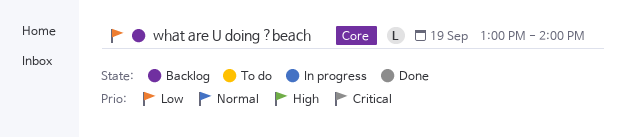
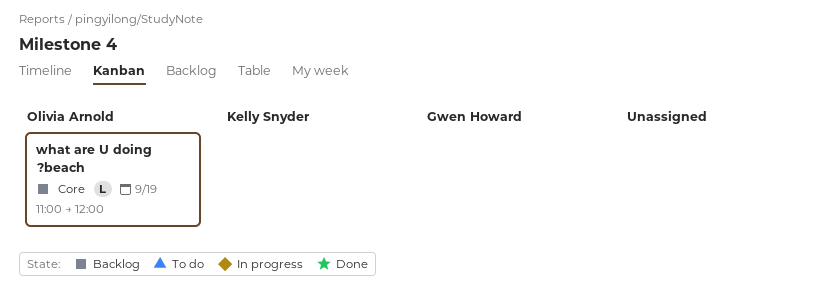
what are U doing ?beach, begins: 13:00 -> 11:00
what are U doing ?beach, ends: 14:00 -> 12:00

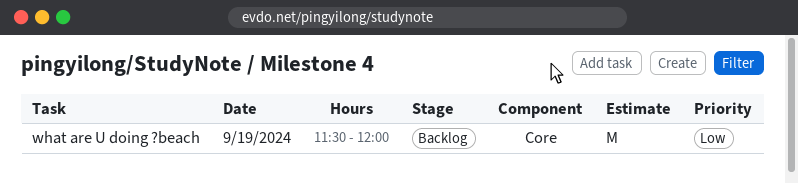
what are U doing ?beach, estimate: L -> M
what are U doing ?beach, begins: 11:00 -> 11:30

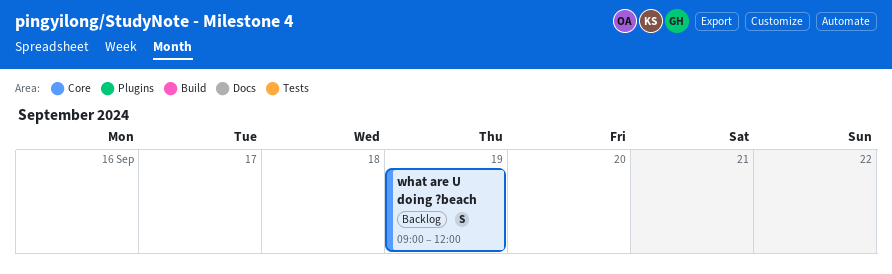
what are U doing ?beach, estimate: M -> S
what are U doing ?beach, begins: 11:30 -> 09:00

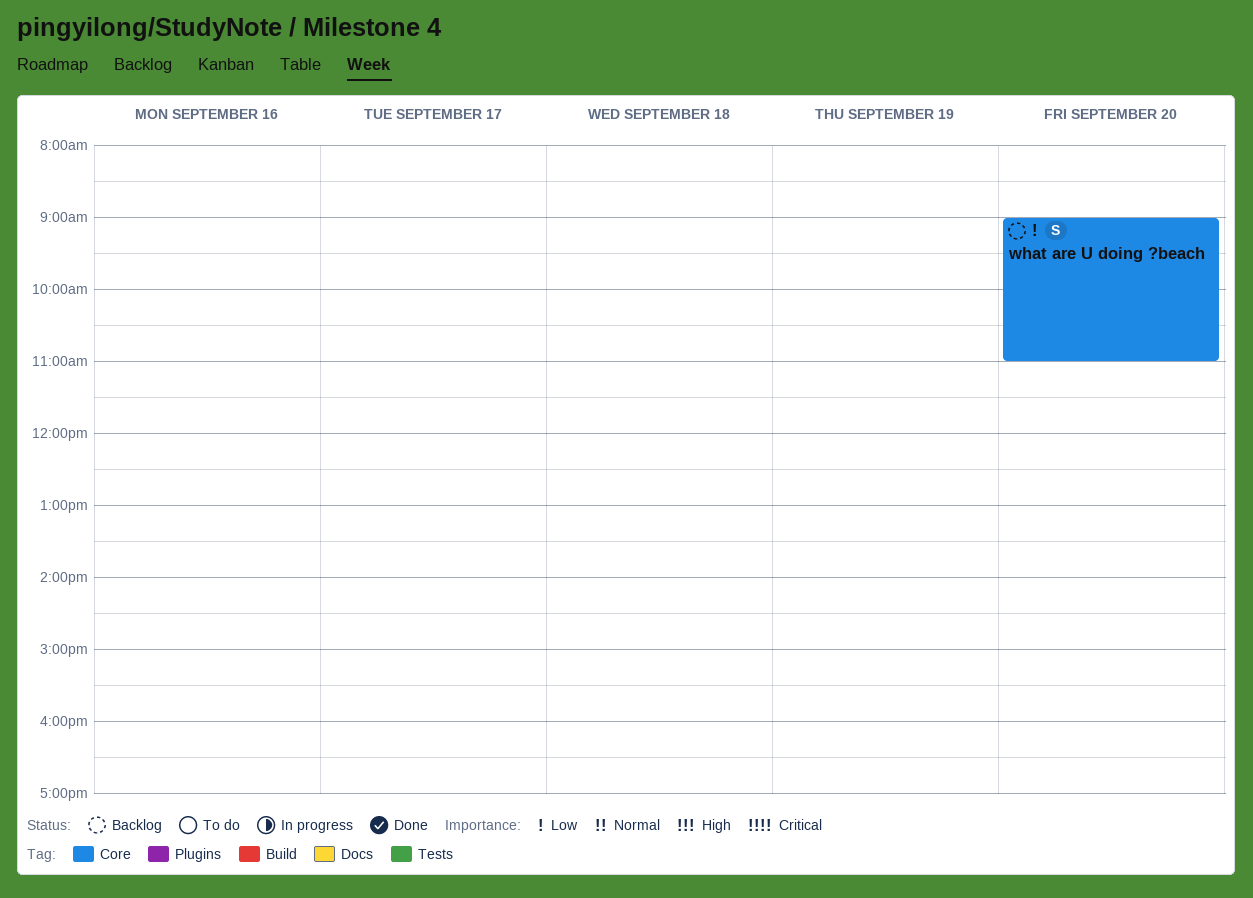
what are U doing ?beach, day: Sep 19 -> Sep 20
what are U doing ?beach, ends: 12:00 -> 11:00

